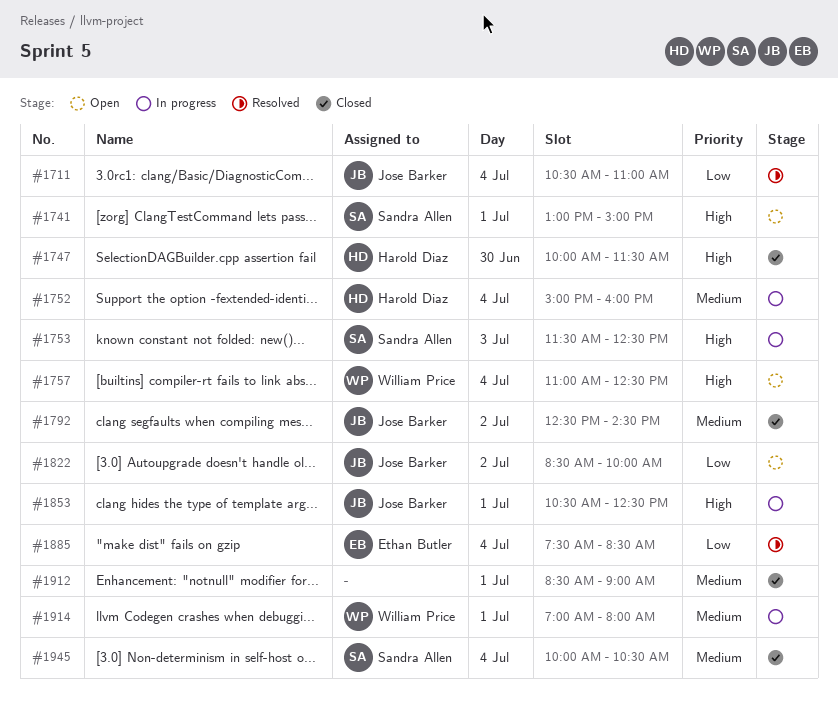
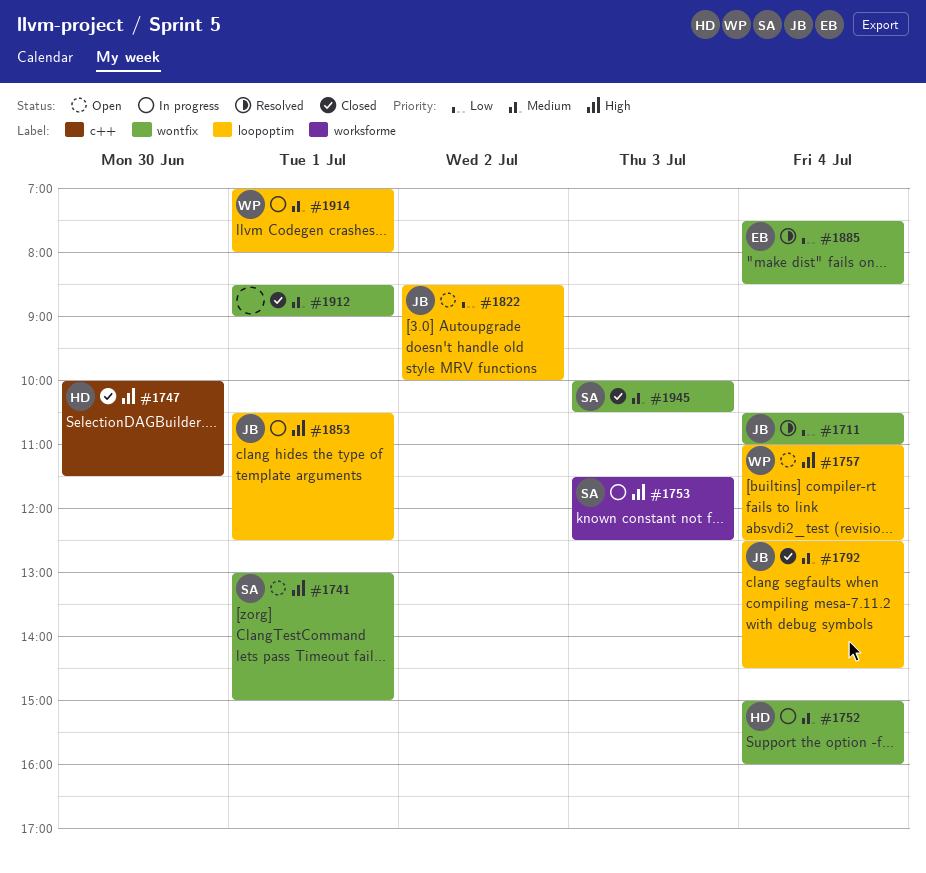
#1792, day: Jul 2 -> Jul 4
#1945, day: Jul 4 -> Jul 3

